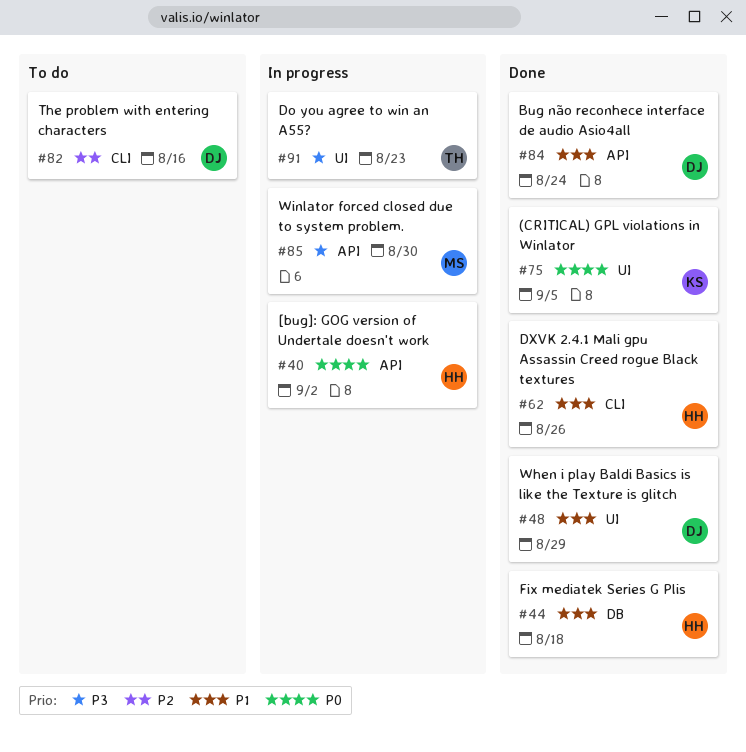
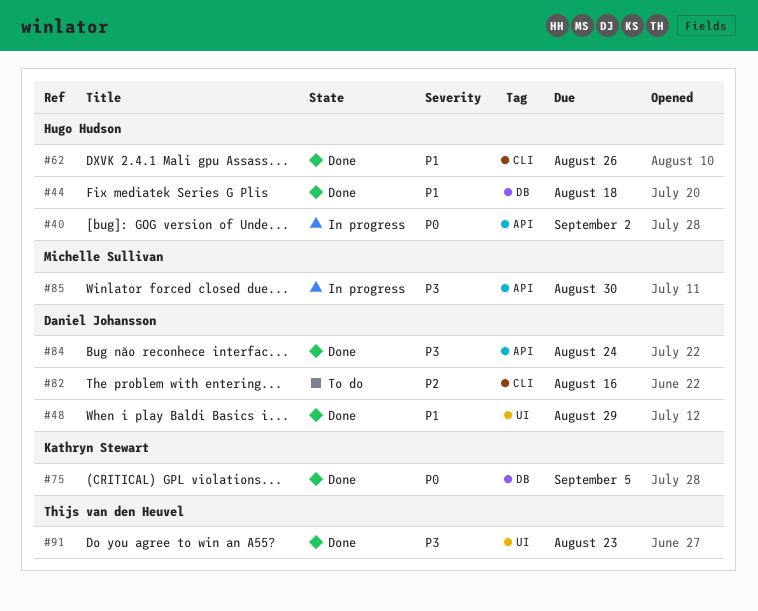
#75, label: UI -> DB
#84, priority: P1 -> P3
#91, status: In progress -> Done

